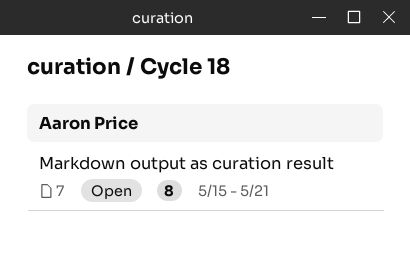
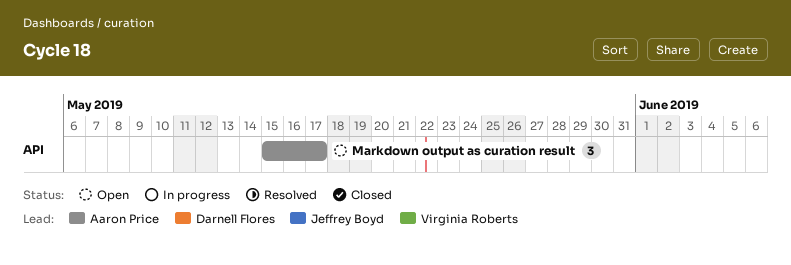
Markdown output as curation result, estimate: 8 -> 3
Markdown output as curation result, due: May 21 -> May 17

